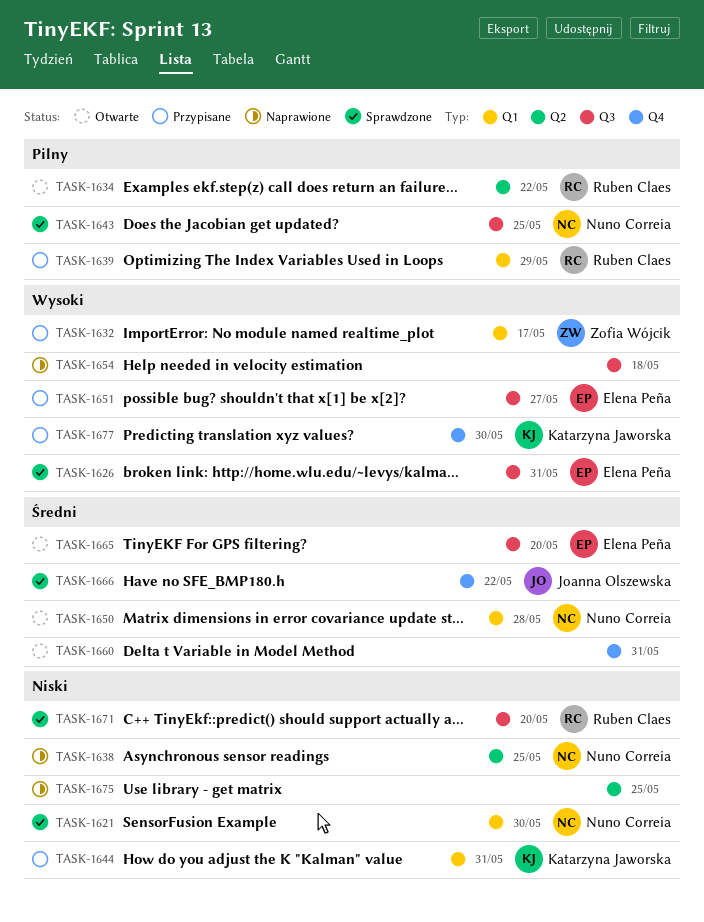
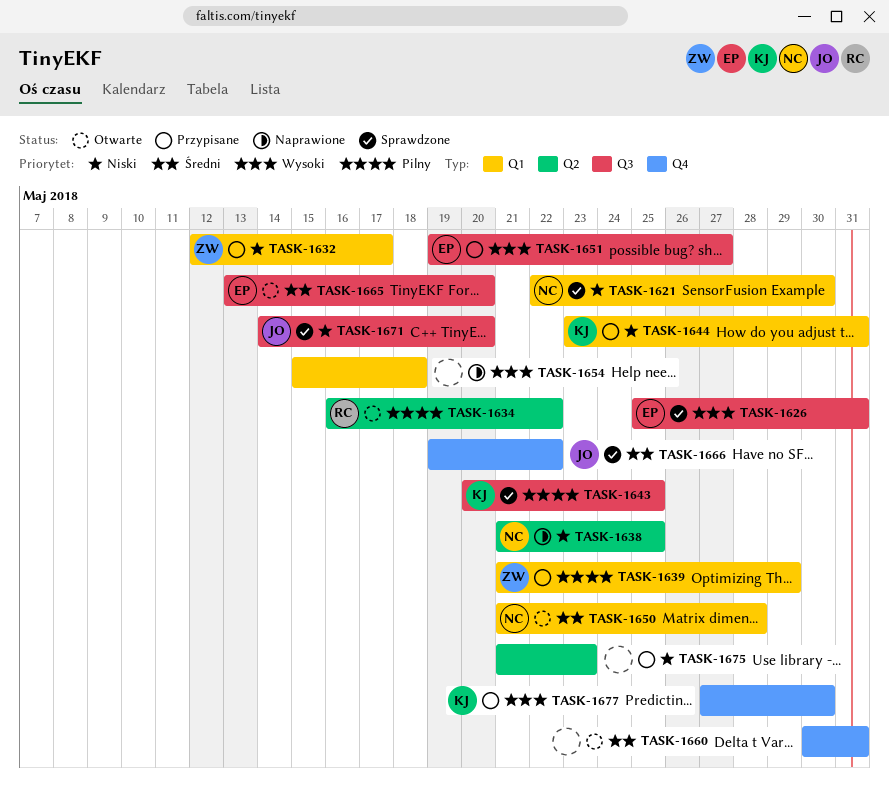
TASK-1632, priority: Wysoki -> Niski
TASK-1639, owner: Ruben Claes -> Zofia Wójcik
TASK-1643, owner: Nuno Correia -> Katarzyna Jaworska
TASK-1654, label: Q3 -> Q1
TASK-1671, owner: Ruben Claes -> Joanna Olszewska
TASK-1675, status: Naprawione -> Przypisane
TASK-1675, due: May 25 -> May 23

